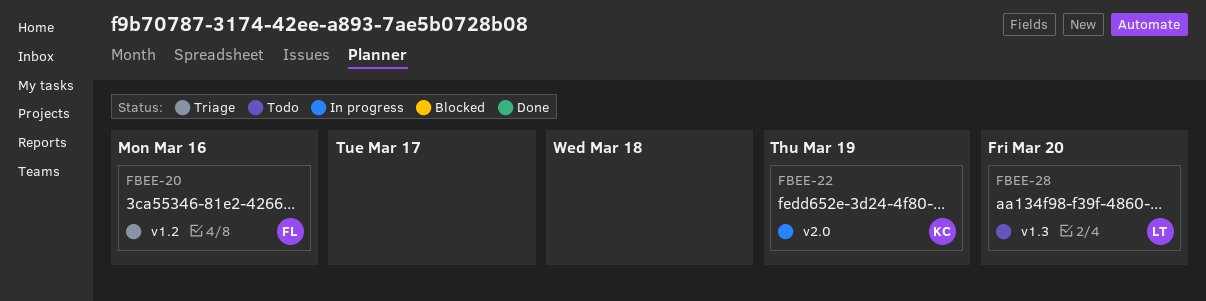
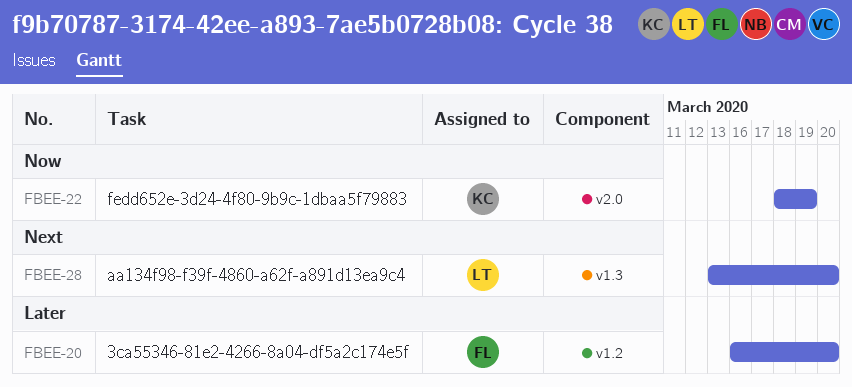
FBEE-20, due: Mar 16 -> Mar 20

